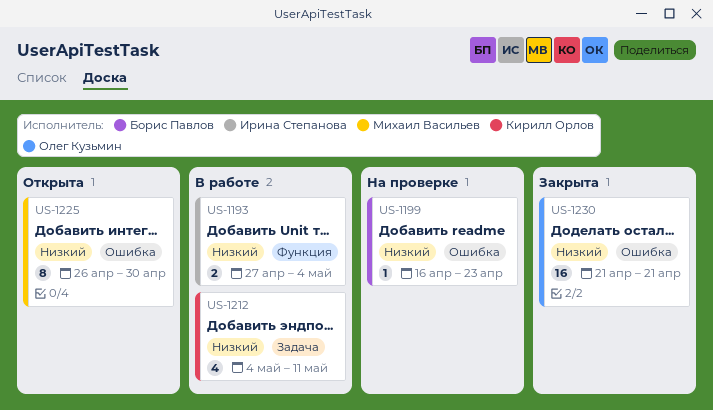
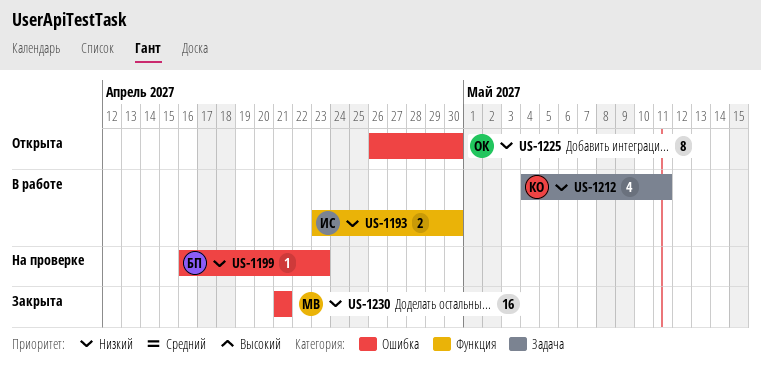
US-1193, start: Apr 27 -> Apr 23
US-1193, due: May 4 -> Apr 30
US-1225, owner: Михаил Васильев -> Олег Кузьмин
US-1230, owner: Олег Кузьмин -> Михаил Васильев

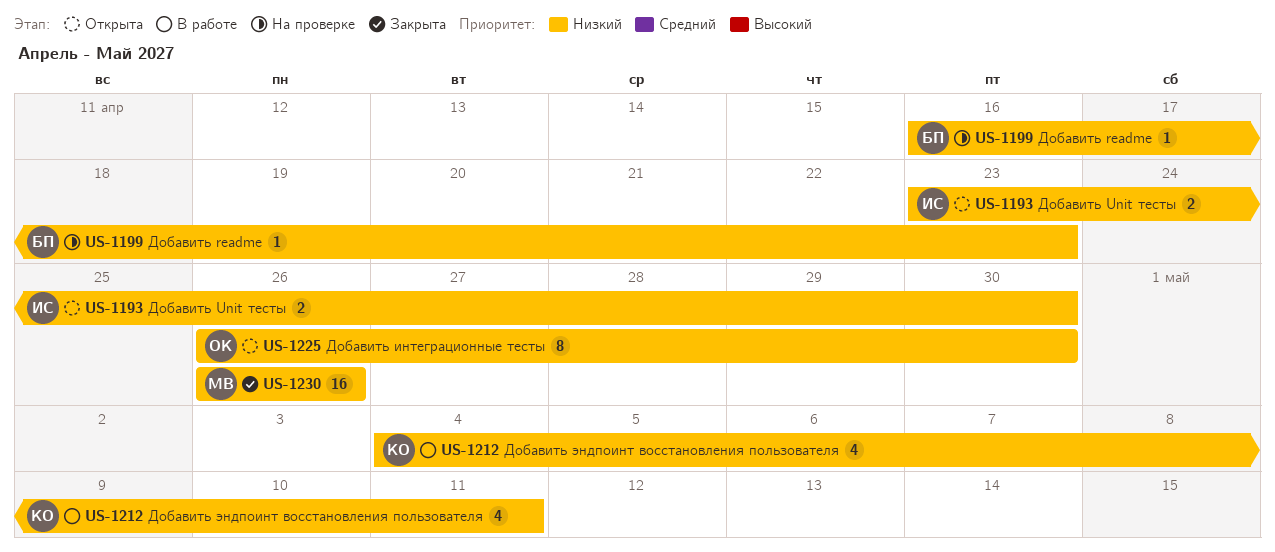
US-1193, status: В работе -> Открыта
US-1230, start: Apr 21 -> Apr 26
US-1230, due: Apr 21 -> Apr 26

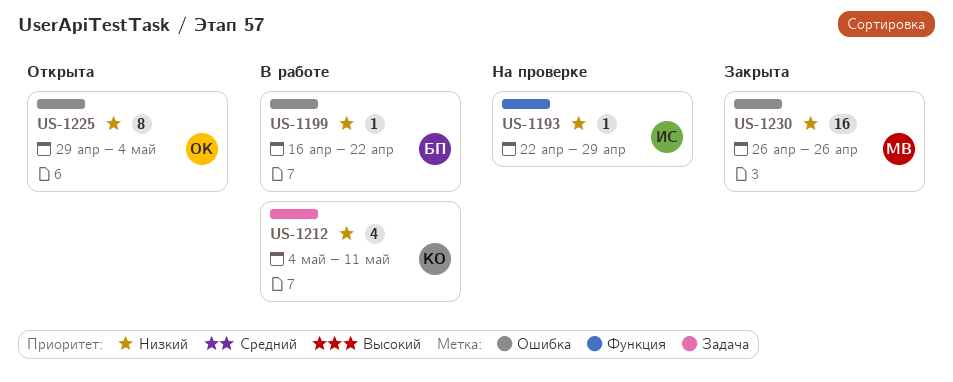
US-1193, status: Открыта -> На проверке
US-1193, estimate: 2 -> 1
US-1193, start: Apr 23 -> Apr 22
US-1193, due: Apr 30 -> Apr 29
US-1199, status: На проверке -> В работе
US-1199, due: Apr 23 -> Apr 22
US-1225, start: Apr 26 -> Apr 29
US-1225, due: Apr 30 -> May 4

